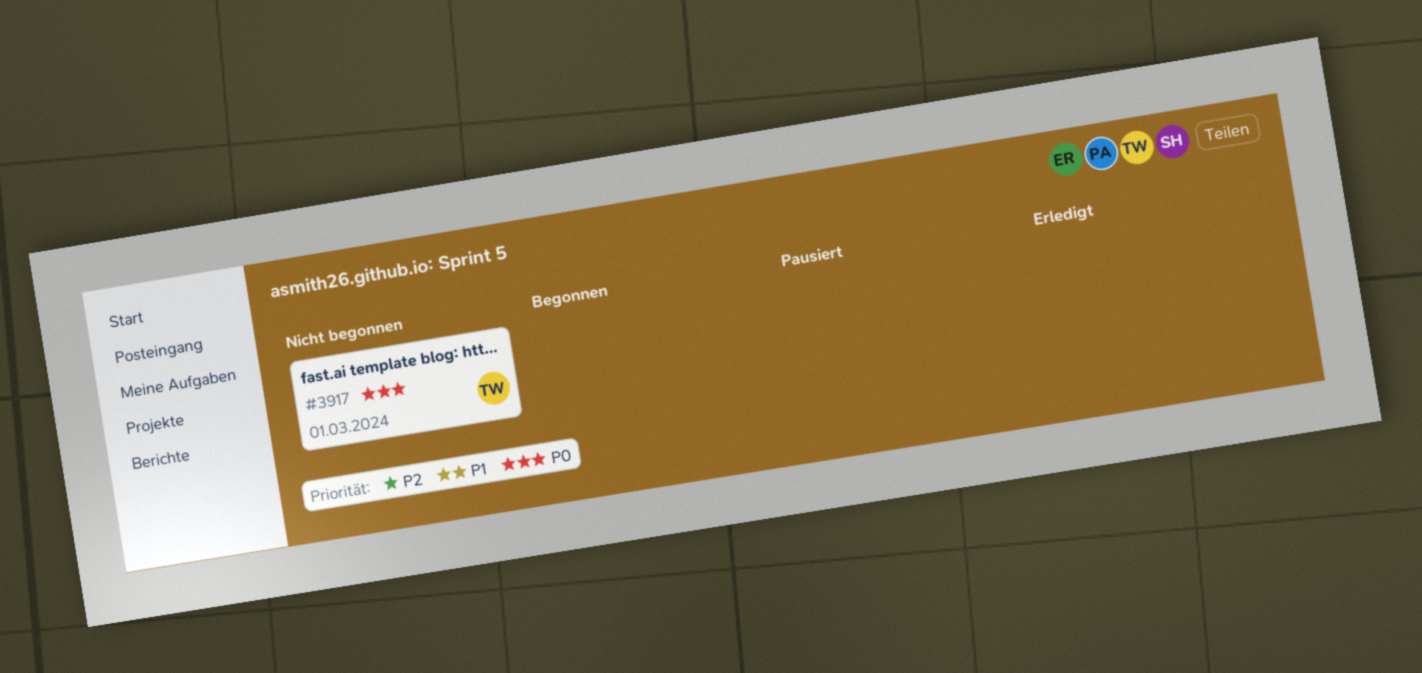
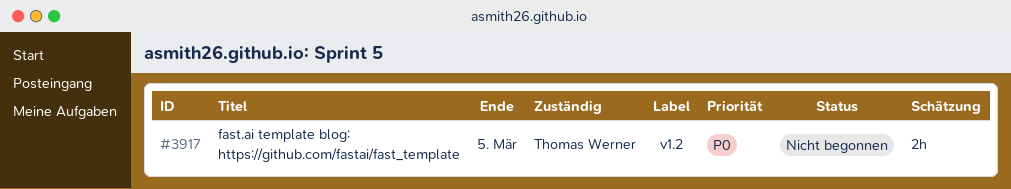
#3917, due: Mar 1 -> Mar 5

